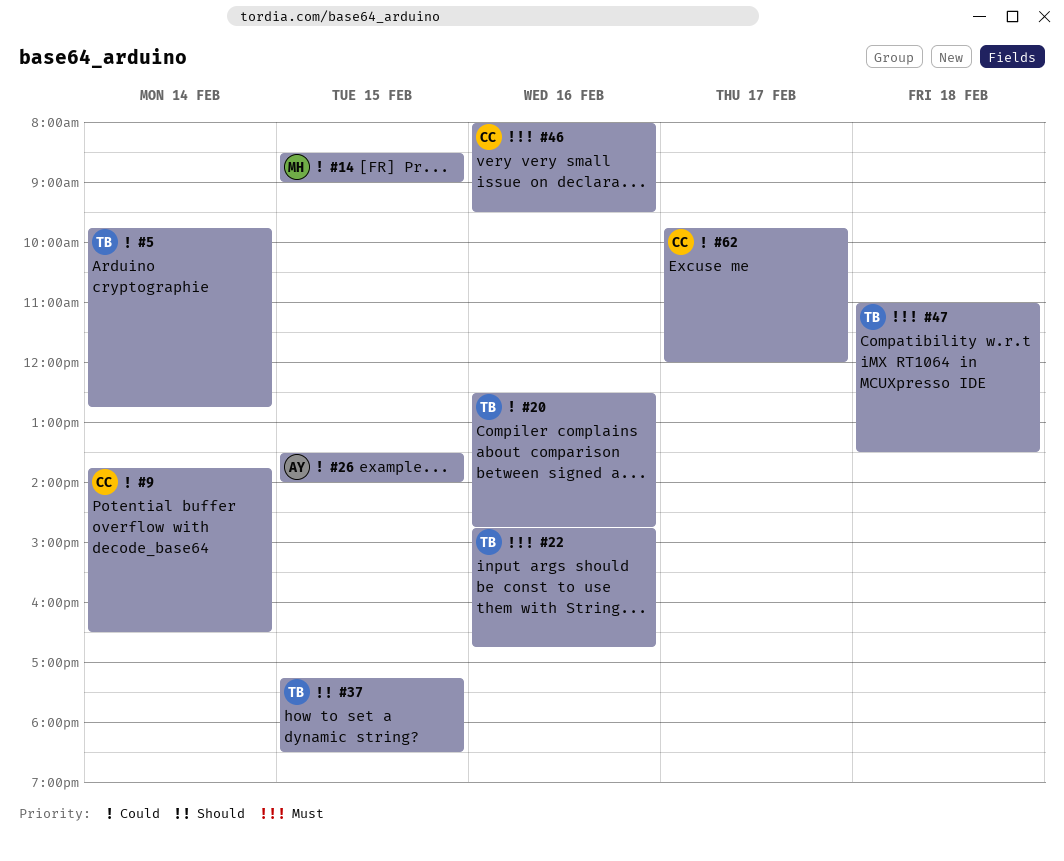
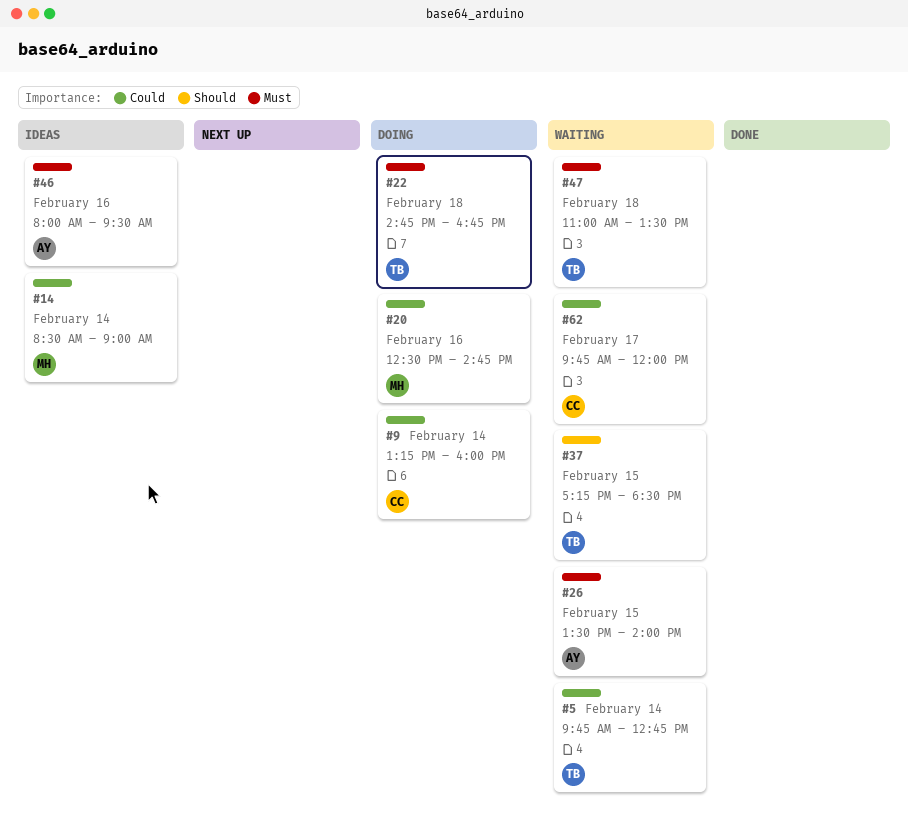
#9, begins: 13:45 -> 13:15
#9, ends: 16:30 -> 16:00
#14, day: Feb 15 -> Feb 14
#20, owner: TB -> MH
#22, day: Feb 16 -> Feb 18
#26, priority: Could -> Must
#46, owner: CC -> AY

